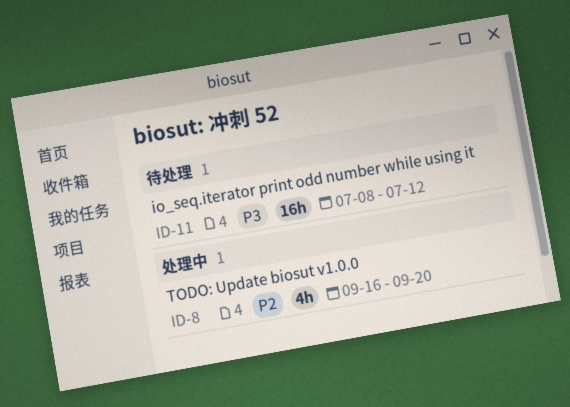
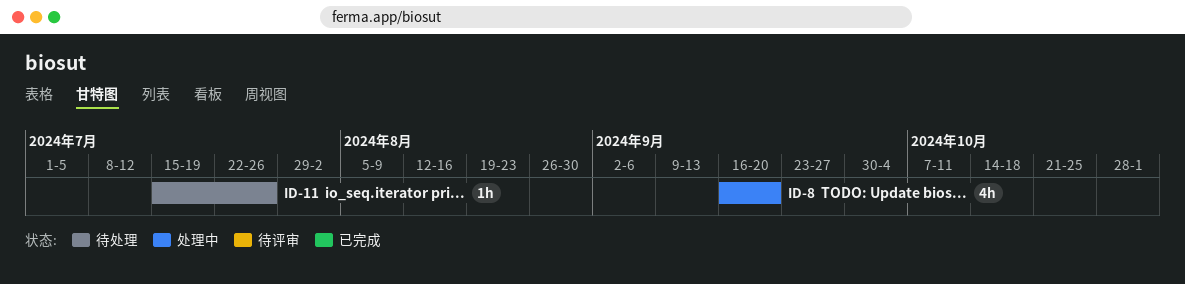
ID-11, estimate: 16h -> 1h
ID-11, start: Jul 8 -> Jul 15
ID-11, due: Jul 12 -> Jul 26

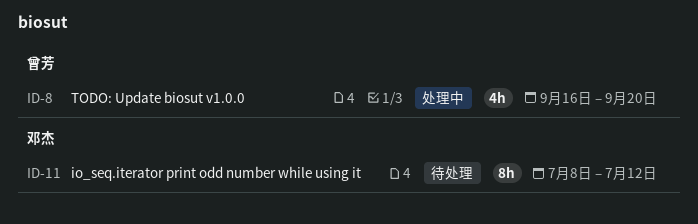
ID-11, estimate: 1h -> 8h
ID-11, start: Jul 15 -> Jul 8
ID-11, due: Jul 26 -> Jul 12

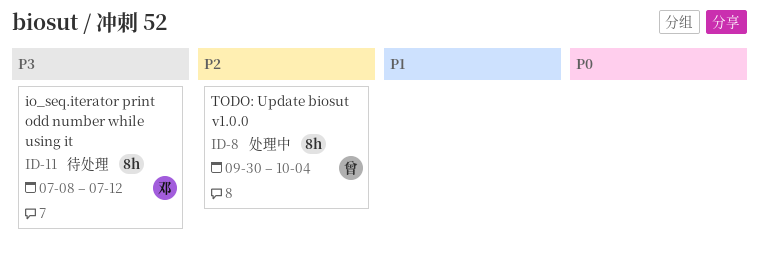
ID-8, estimate: 4h -> 8h
ID-8, start: Sep 16 -> Sep 30
ID-8, due: Sep 20 -> Oct 4

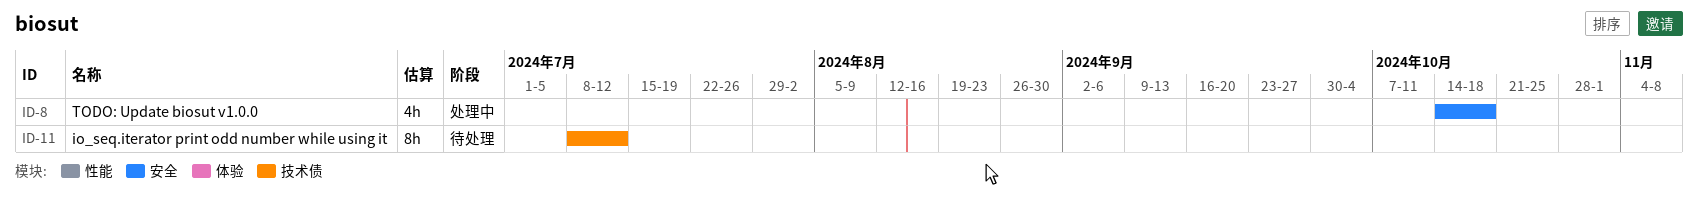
ID-8, estimate: 8h -> 4h
ID-8, start: Sep 30 -> Oct 14
ID-8, due: Oct 4 -> Oct 18

